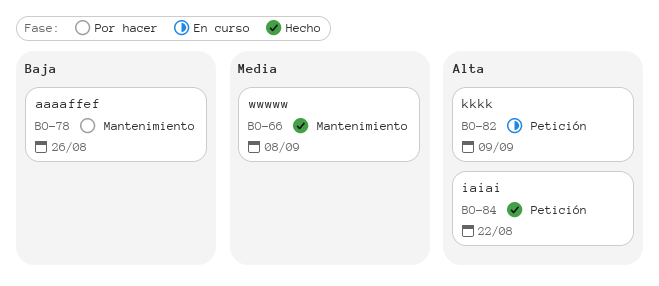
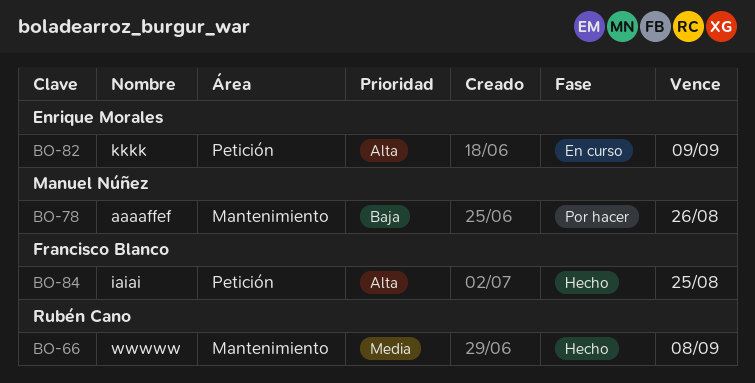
BO-84, due: Aug 22 -> Aug 25

